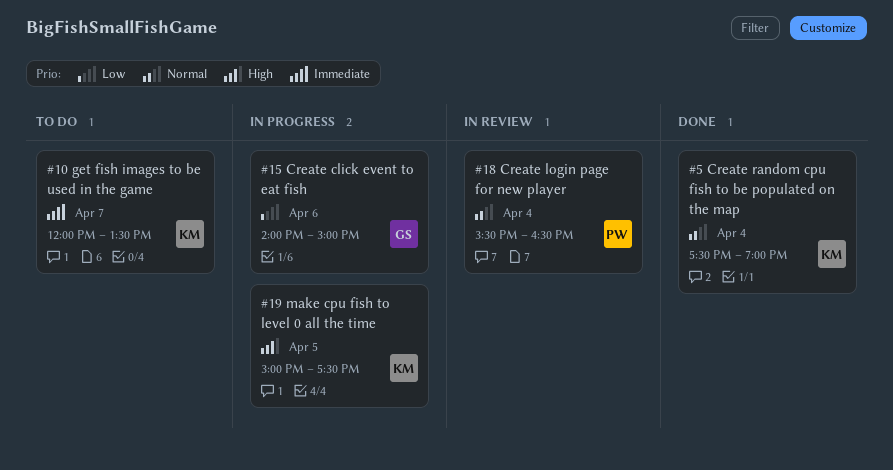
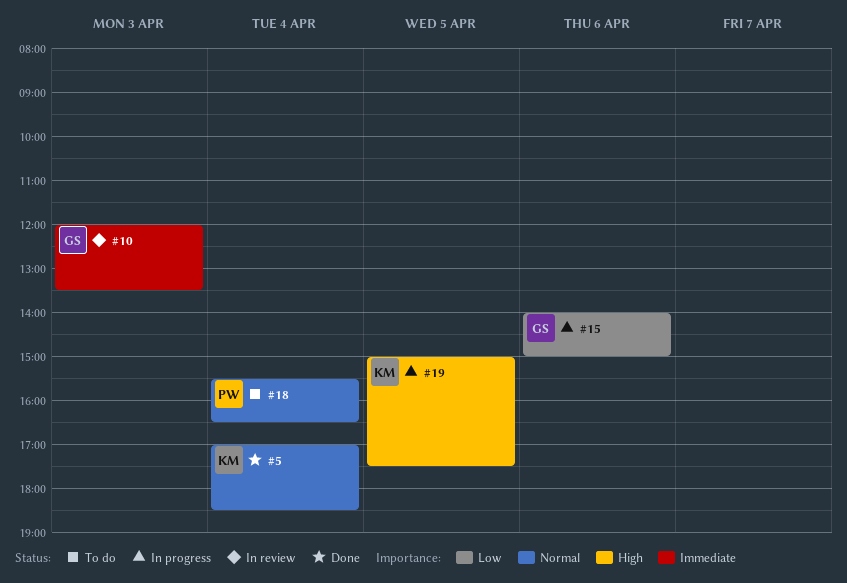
#5, begins: 17:30 -> 17:00
#5, ends: 19:00 -> 18:30
#10, status: To do -> In review
#10, owner: KM -> GS
#10, day: Apr 7 -> Apr 3
#18, status: In review -> To do

